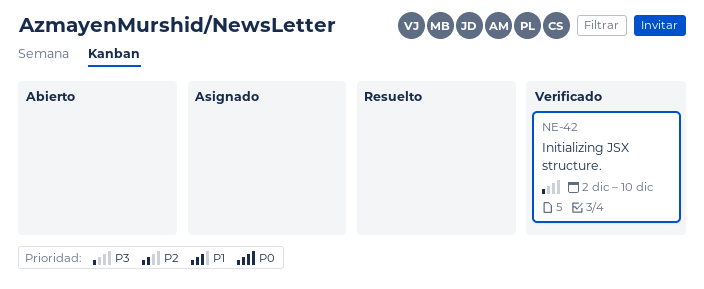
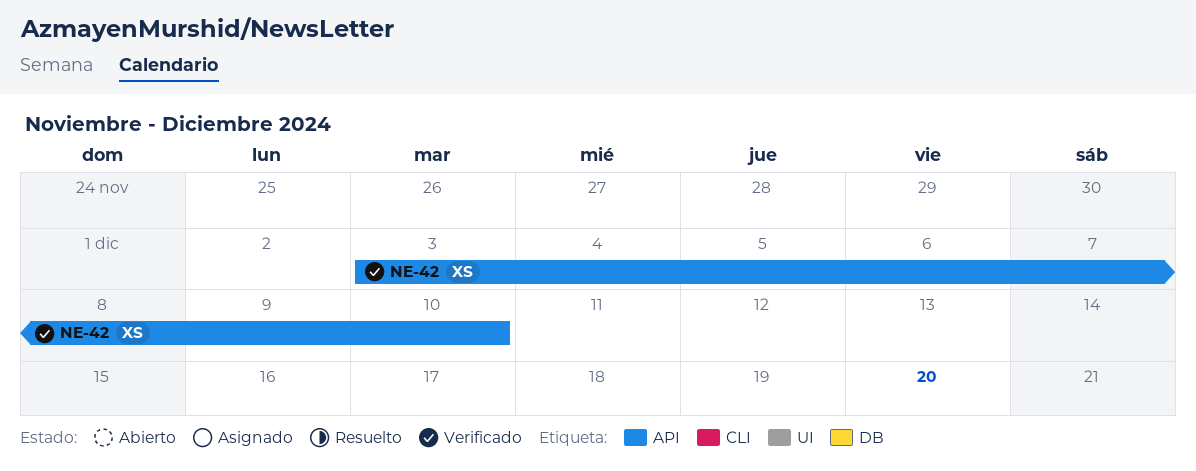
NE-42, start: Dec 2 -> Dec 3

